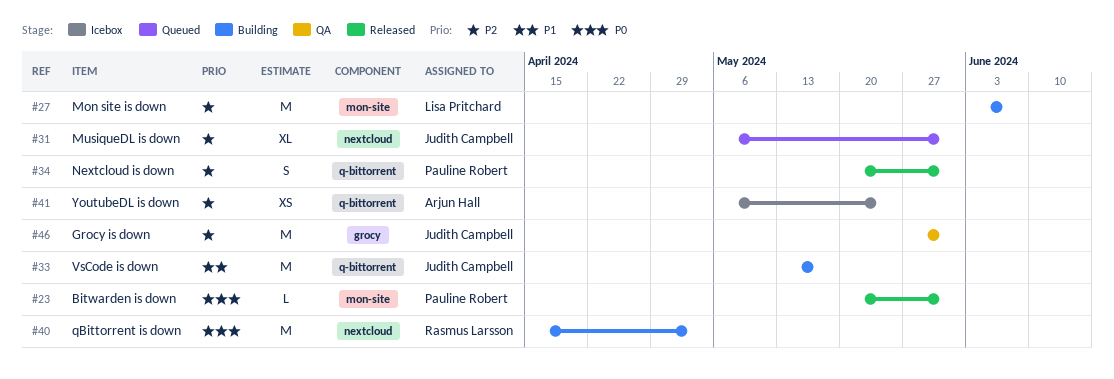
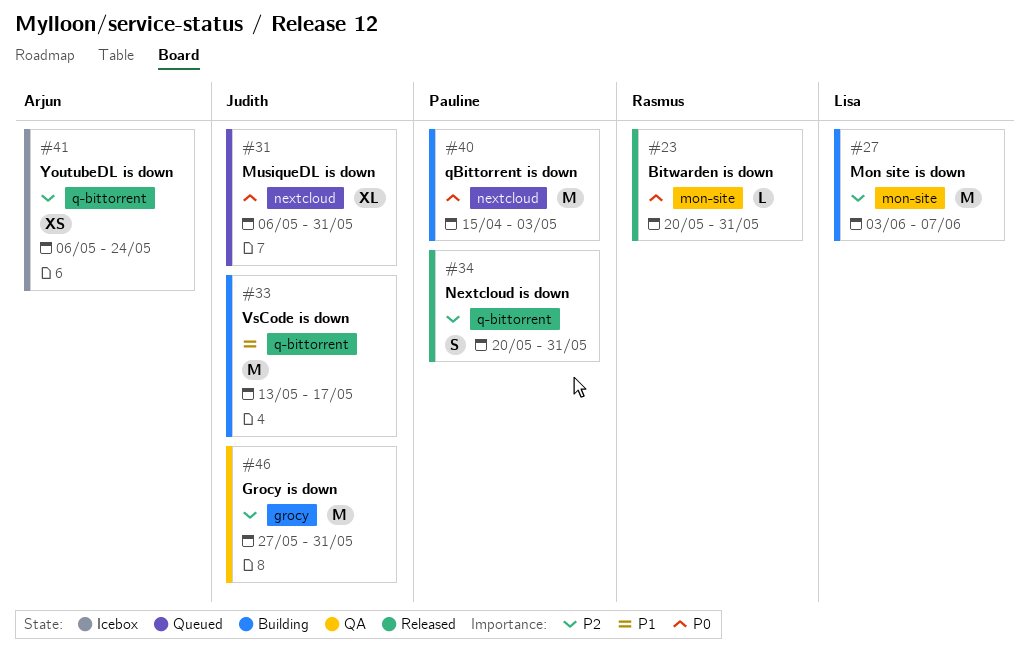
#23, owner: Pauline Robert -> Rasmus Larsson
#31, priority: P2 -> P0
#40, owner: Rasmus Larsson -> Pauline Robert

